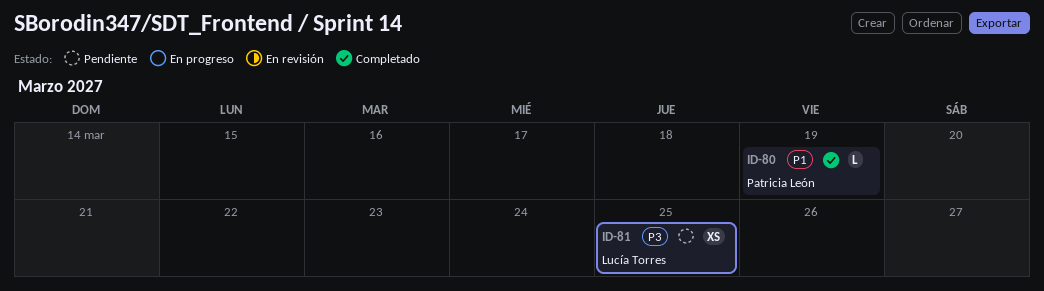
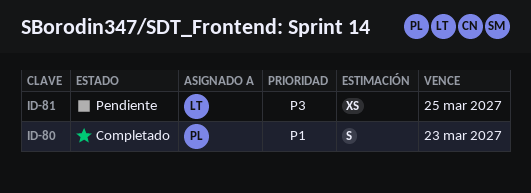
ID-80, estimate: L -> S
ID-80, due: Mar 19 -> Mar 23

